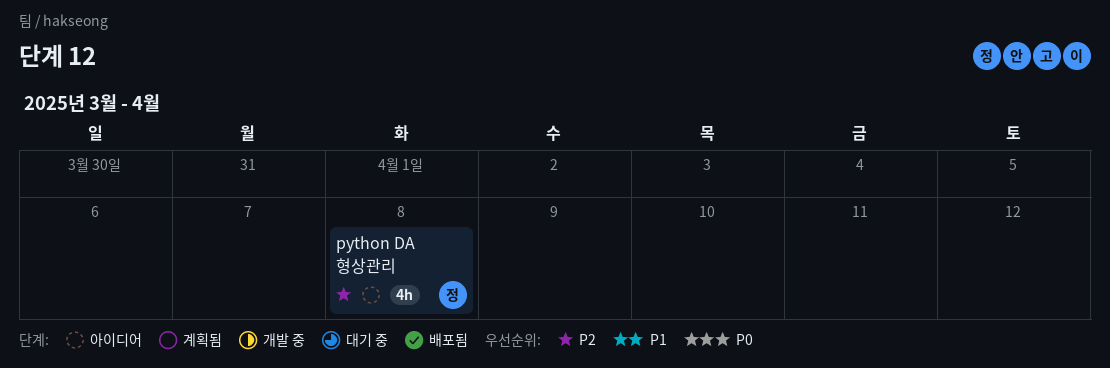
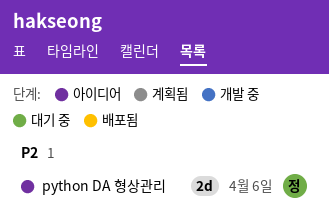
python DA 형상관리, estimate: 4h -> 2d
python DA 형상관리, due: Apr 8 -> Apr 6

